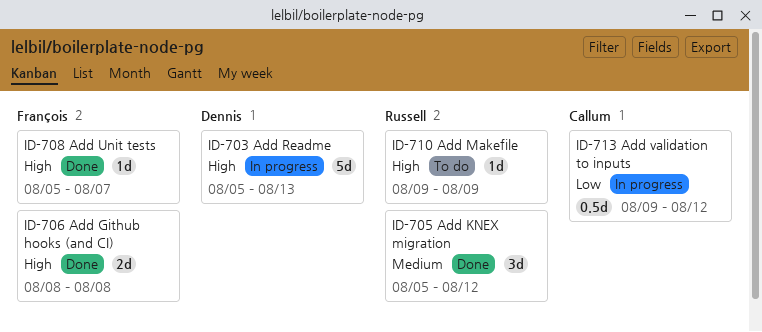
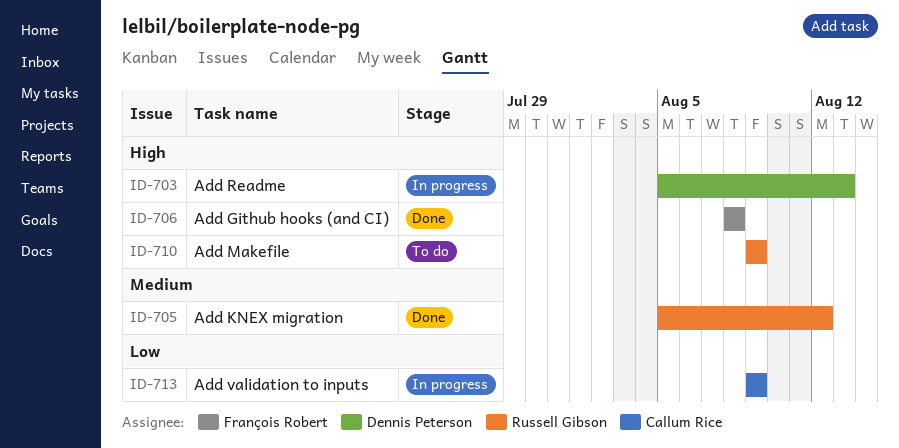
ID-708: present -> none
ID-713, due: Aug 12 -> Aug 9

